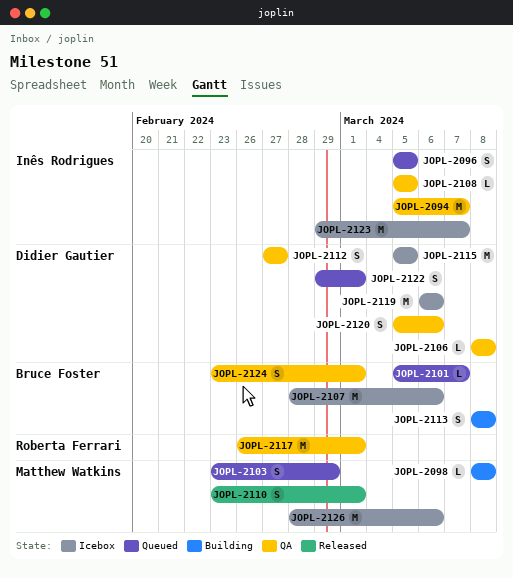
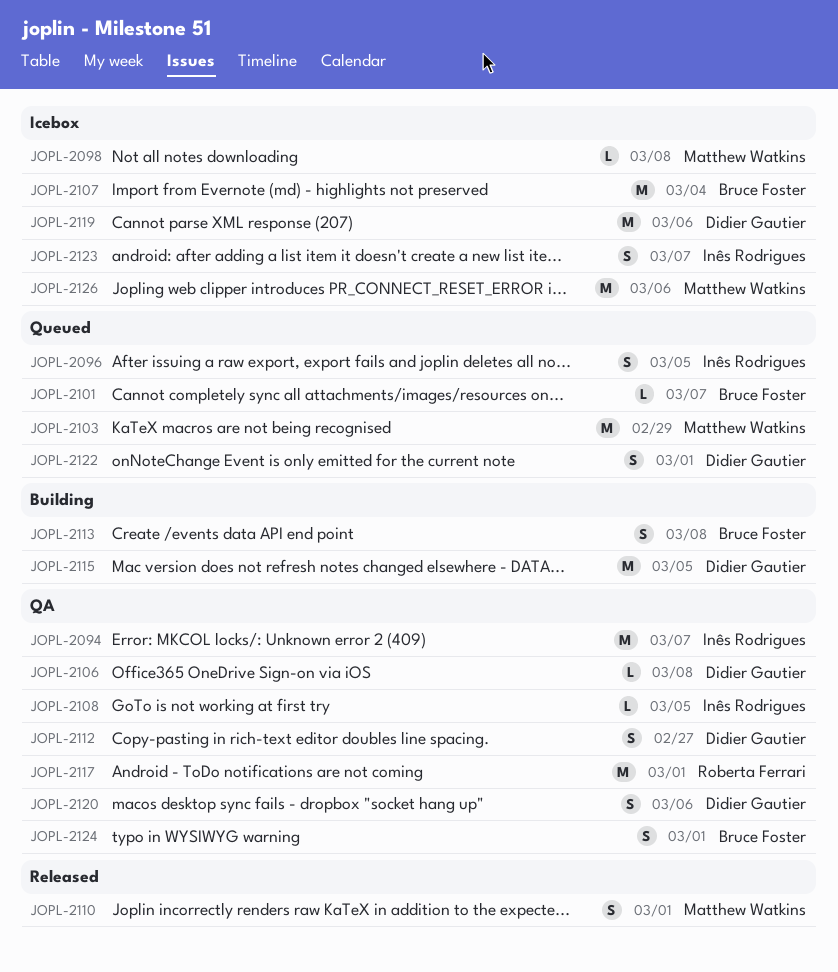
JOPL-2098, status: Building -> Icebox
JOPL-2103, estimate: S -> M
JOPL-2107, due: Mar 6 -> Mar 4
JOPL-2115, status: Icebox -> Building
JOPL-2123, estimate: M -> S

